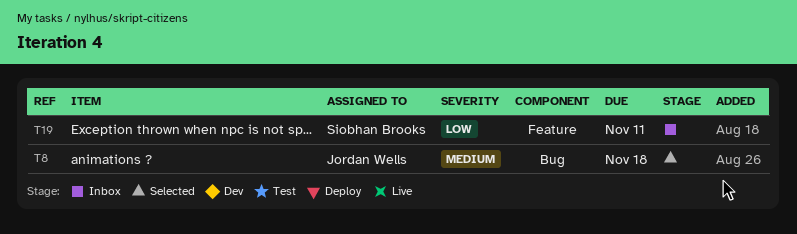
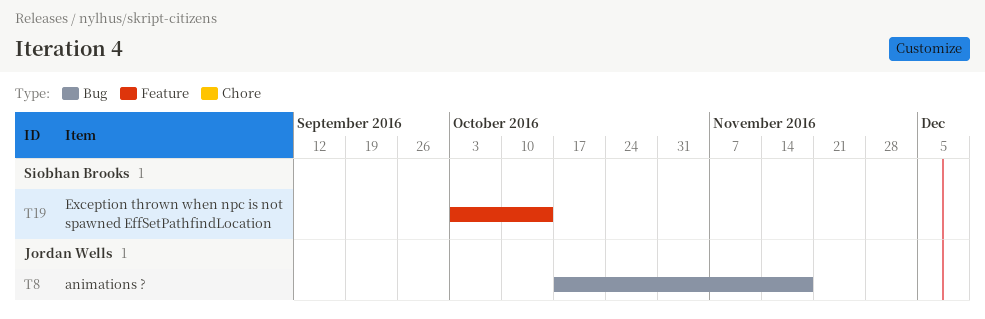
T19, due: Nov 11 -> Oct 14

